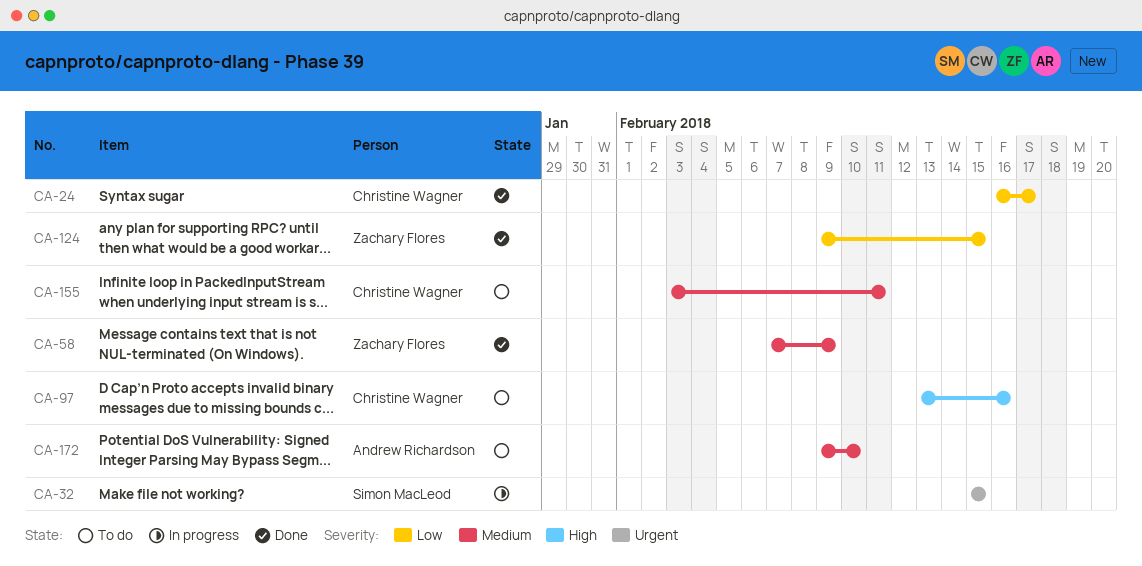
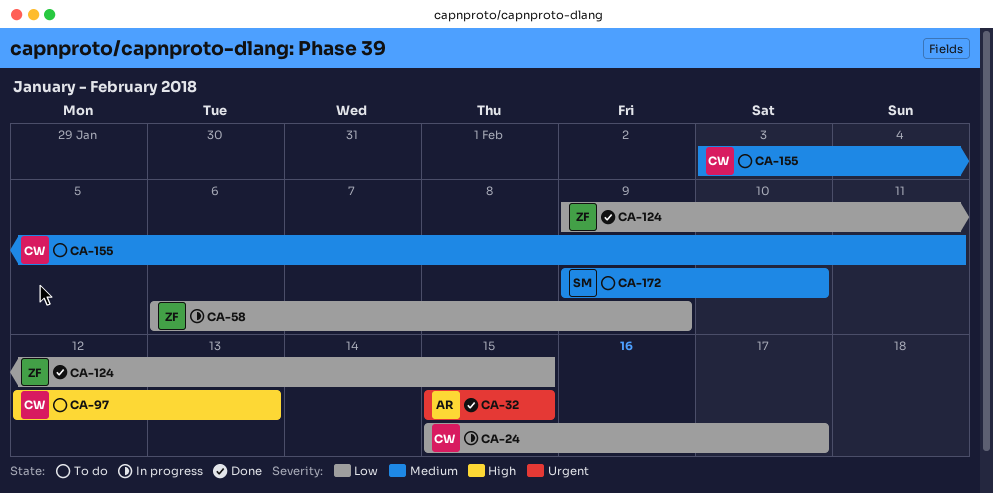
CA-24, status: Done -> In progress
CA-24, start: Feb 16 -> Feb 15
CA-32, status: In progress -> Done
CA-32, owner: Simon MacLeod -> Andrew Richardson
CA-58, status: Done -> In progress
CA-58, priority: Medium -> Low
CA-58, start: Feb 7 -> Feb 6
CA-97, start: Feb 13 -> Feb 12
CA-97, due: Feb 16 -> Feb 13
CA-172, owner: Andrew Richardson -> Simon MacLeod

